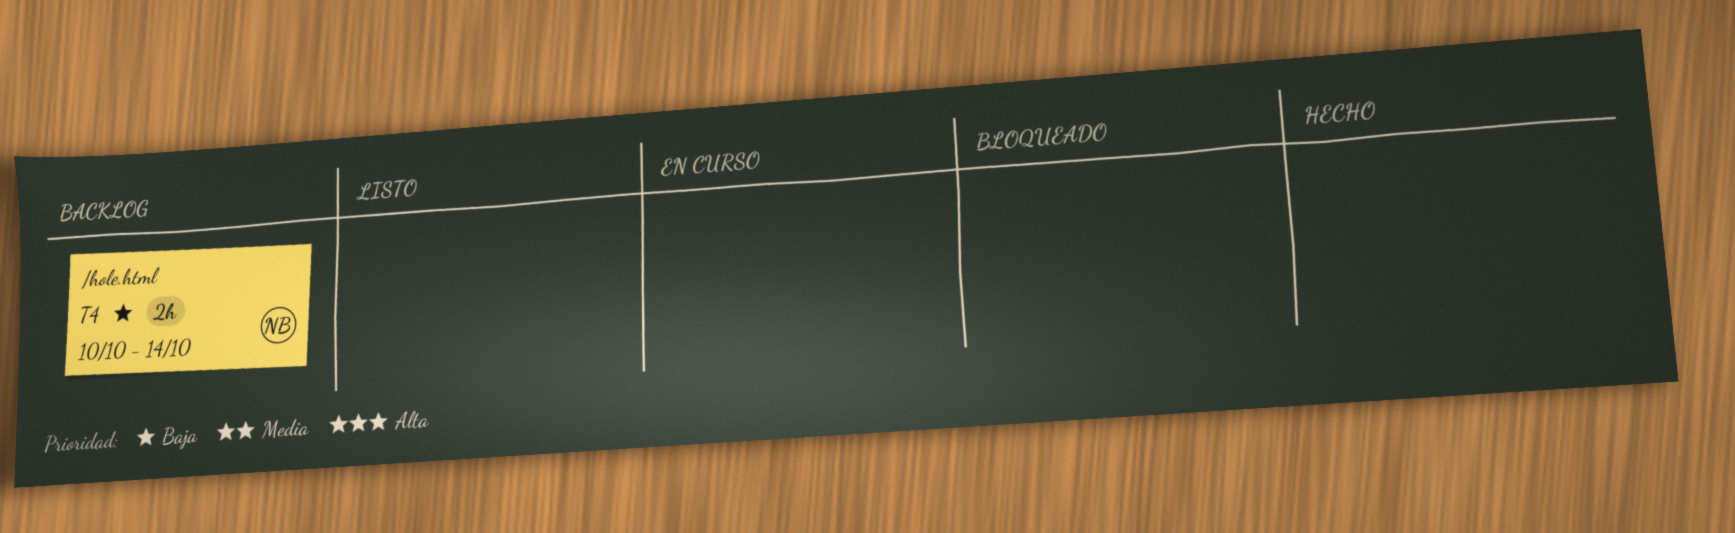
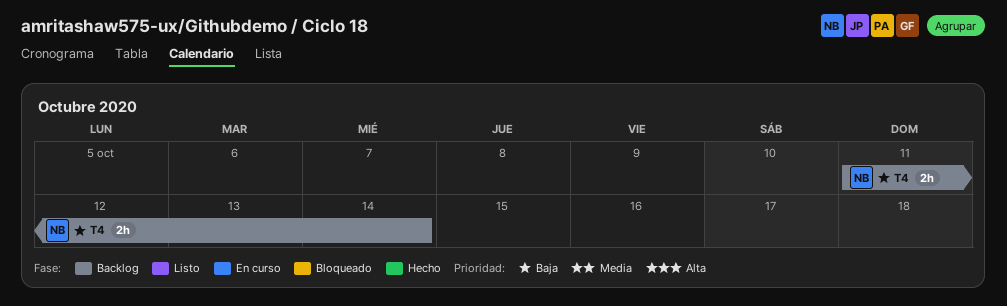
T4, start: Oct 10 -> Oct 11

